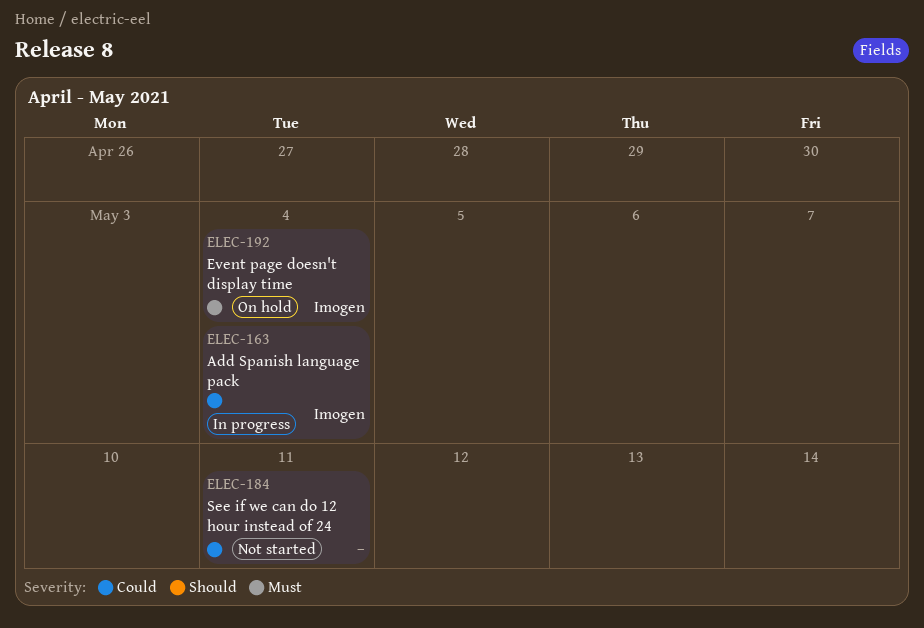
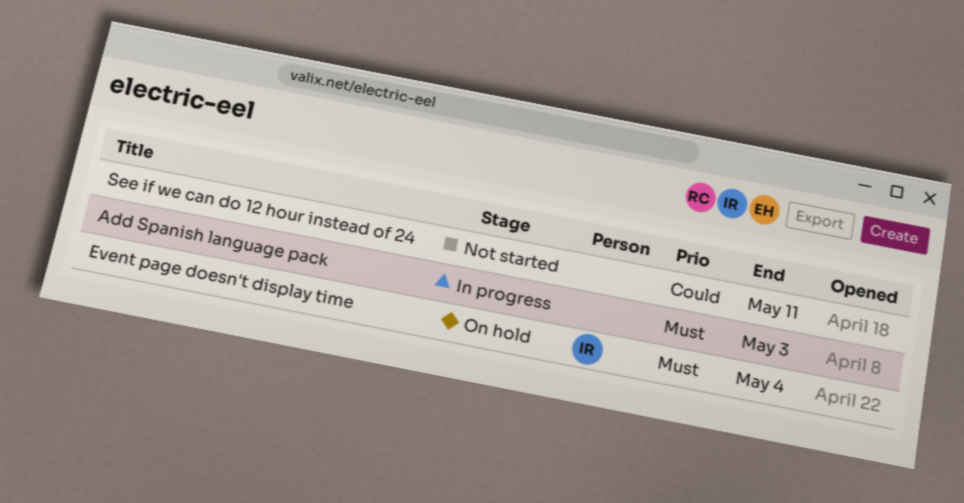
Add Spanish language pack, owner: Imogen -> none
Add Spanish language pack, priority: Could -> Must
Add Spanish language pack, due: May 4 -> May 3

